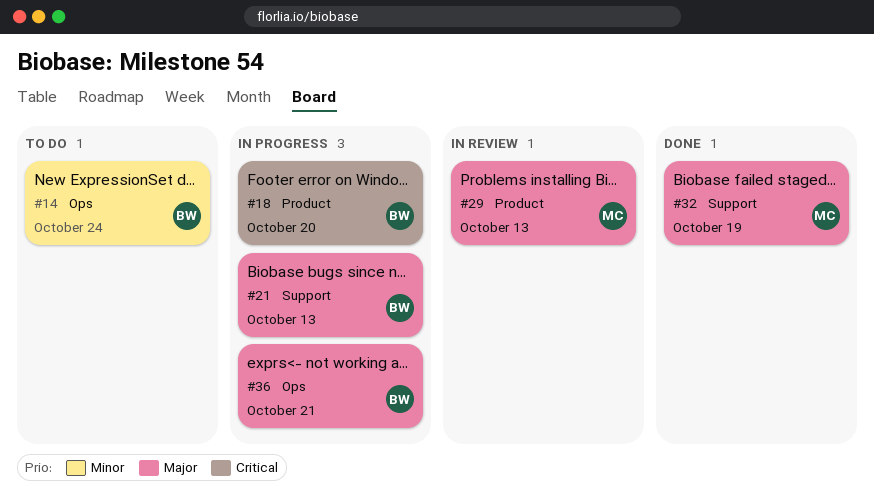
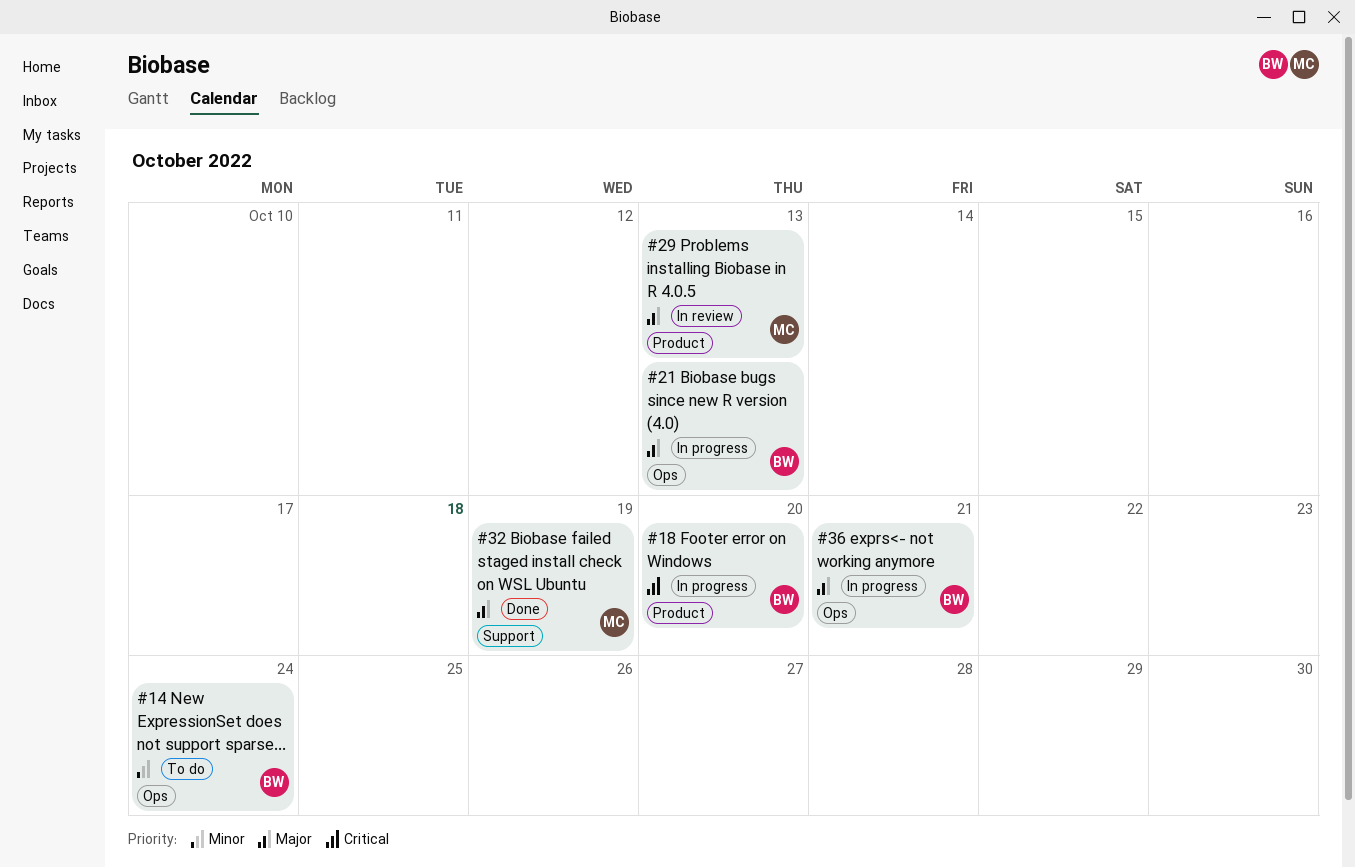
#21, label: Support -> Ops

